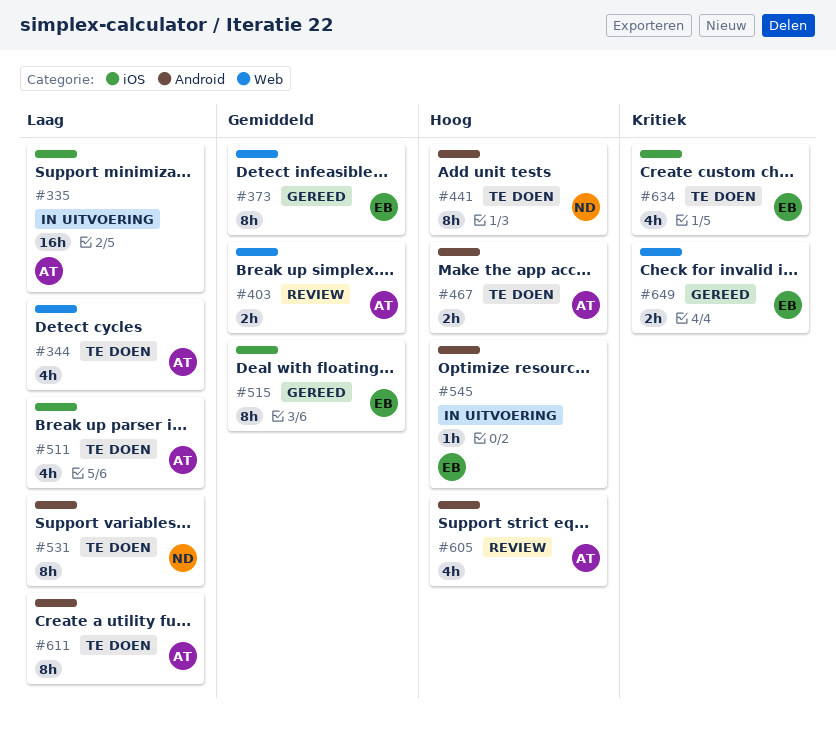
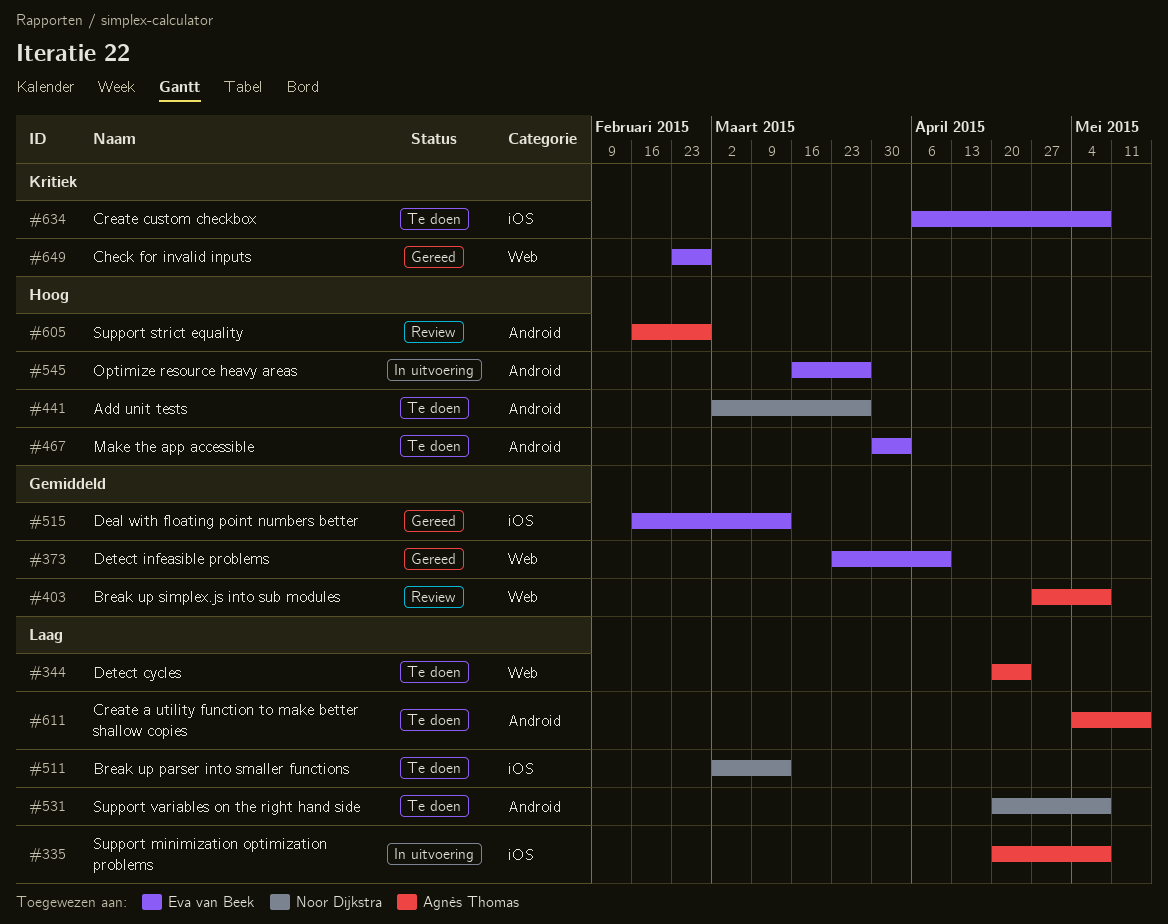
#467, owner: Agnès Thomas -> Eva van Beek
#511, owner: Agnès Thomas -> Noor Dijkstra

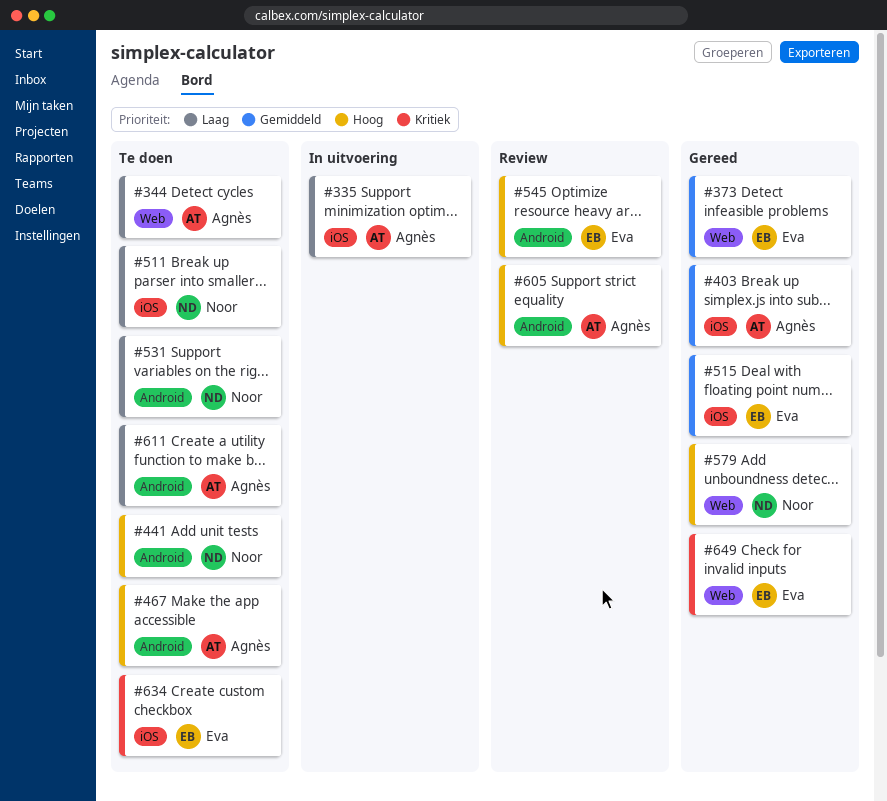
#403, status: Review -> Gereed
#403, label: Web -> iOS
#467, owner: Eva van Beek -> Agnès Thomas
#545, status: In uitvoering -> Review
#579: none -> present

